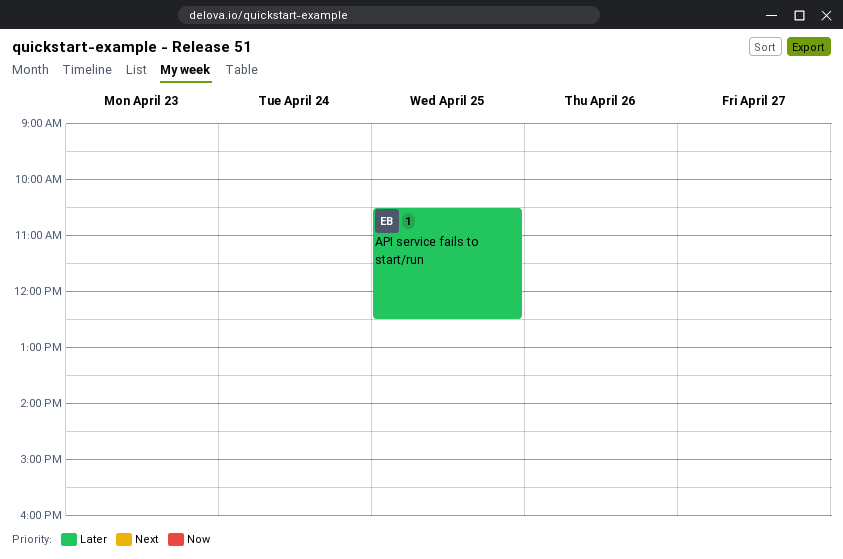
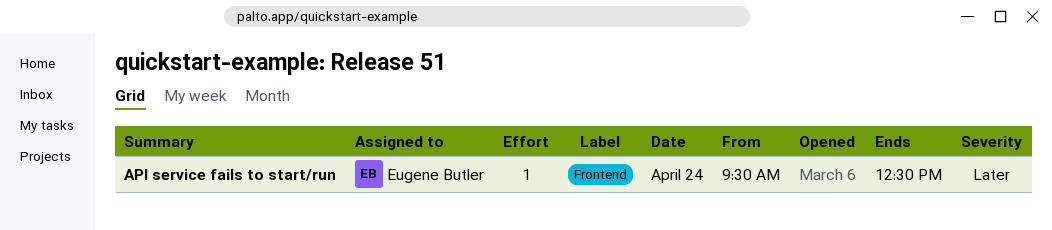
API service fails to start/run, day: Apr 25 -> Apr 24
API service fails to start/run, begins: 10:30 -> 09:30

